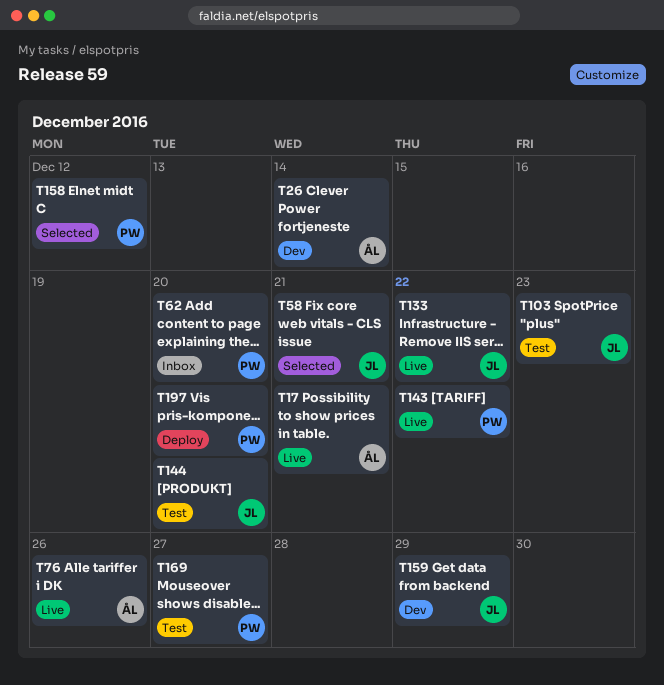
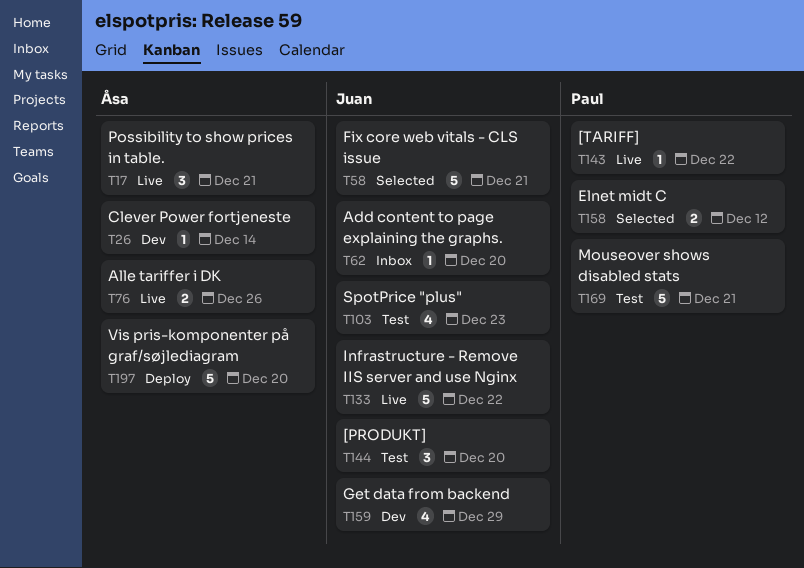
T62, owner: Paul -> Juan
T169, due: Dec 27 -> Dec 21
T197, owner: Paul -> Åsa

